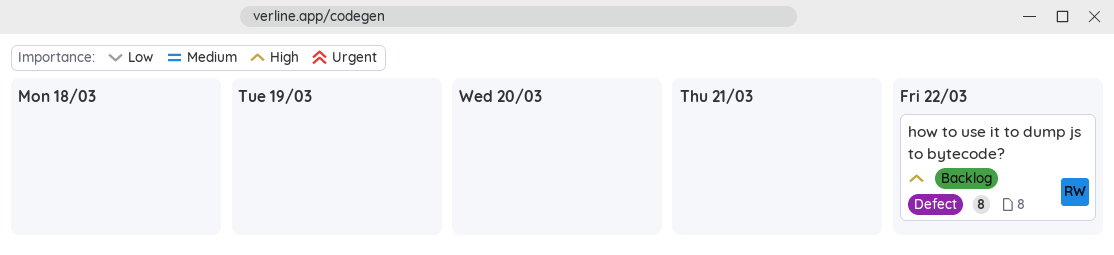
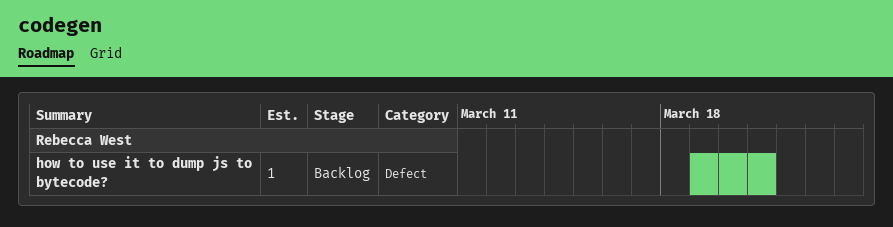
how to use it to dump js to bytecode?, estimate: 8 -> 1
how to use it to dump js to bytecode?, due: Mar 22 -> Mar 21

